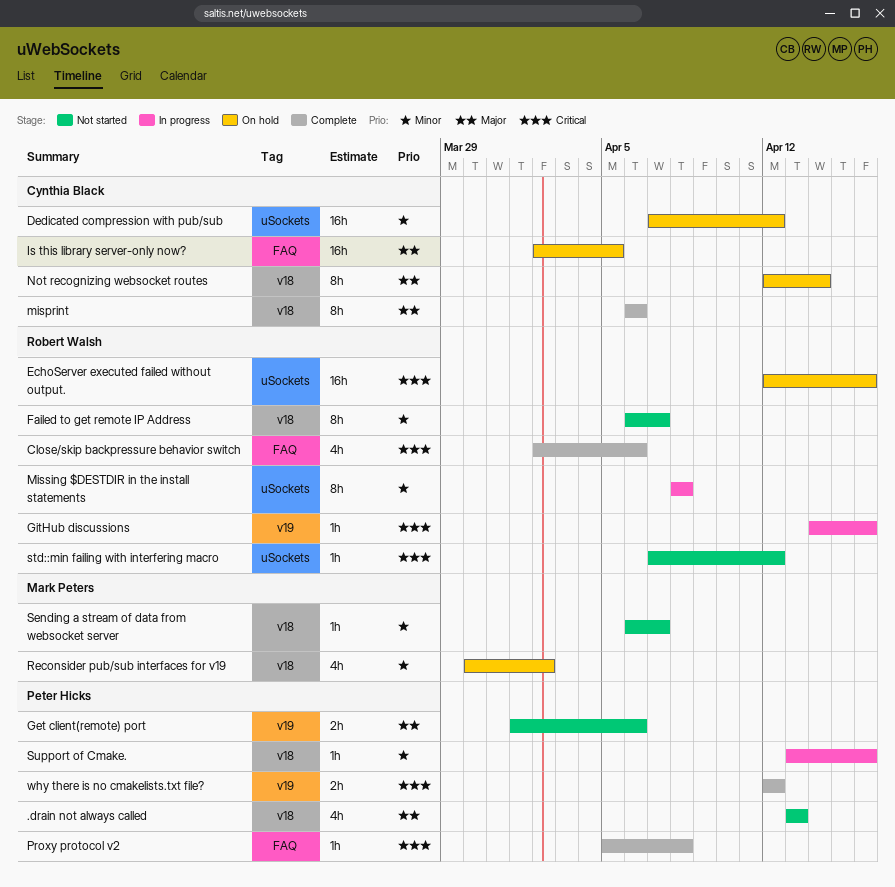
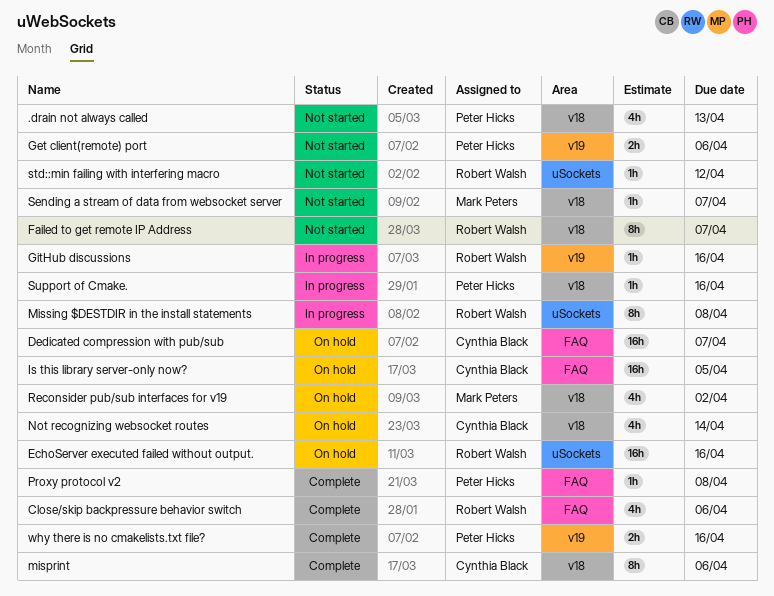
Dedicated compression with pub/sub, label: uSockets -> FAQ
Dedicated compression with pub/sub, due: Apr 12 -> Apr 7
Not recognizing websocket routes, estimate: 8h -> 4h
why there is no cmakelists.txt file?, due: Apr 12 -> Apr 16

